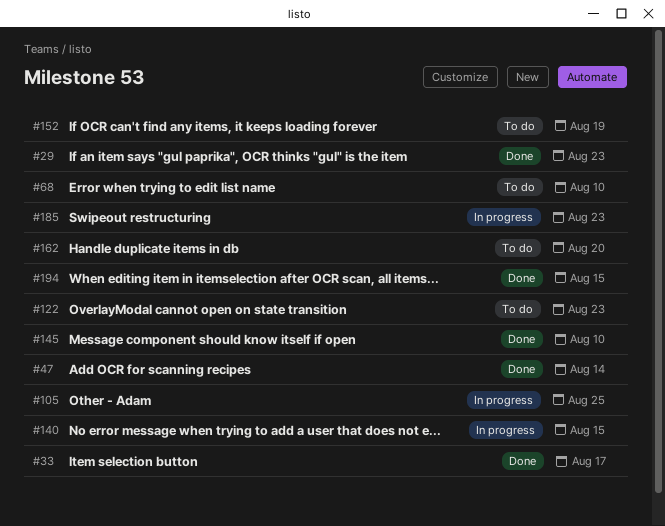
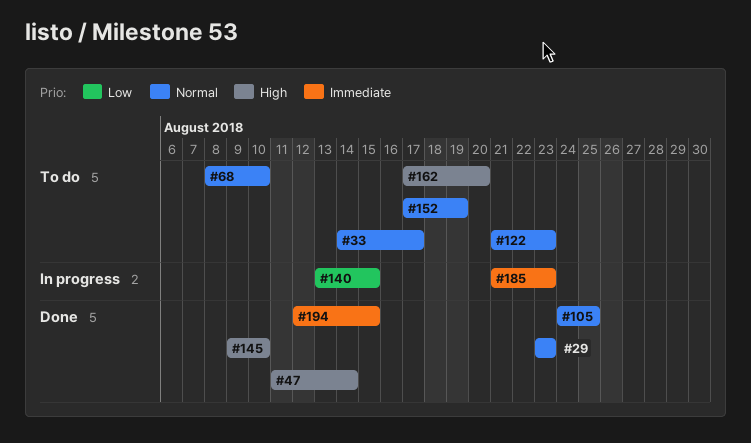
#33, status: Done -> To do
#105, status: In progress -> Done

